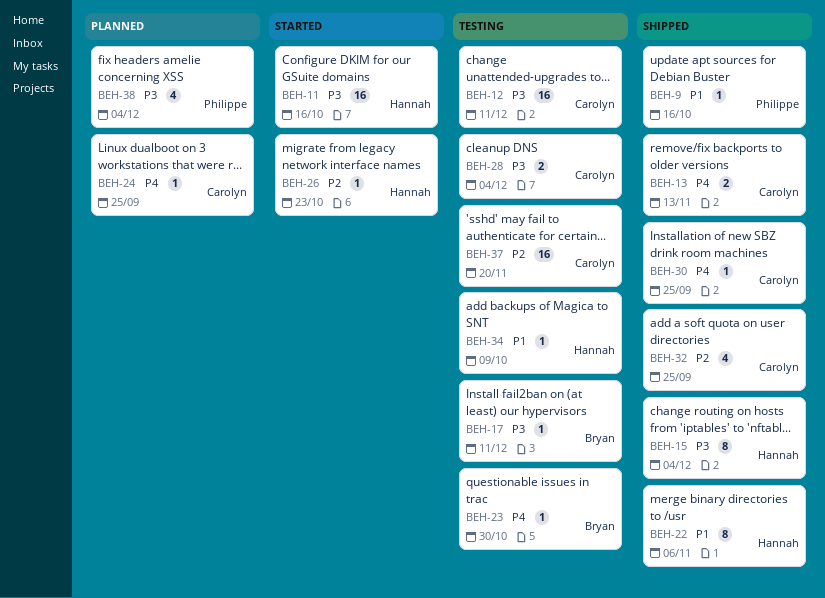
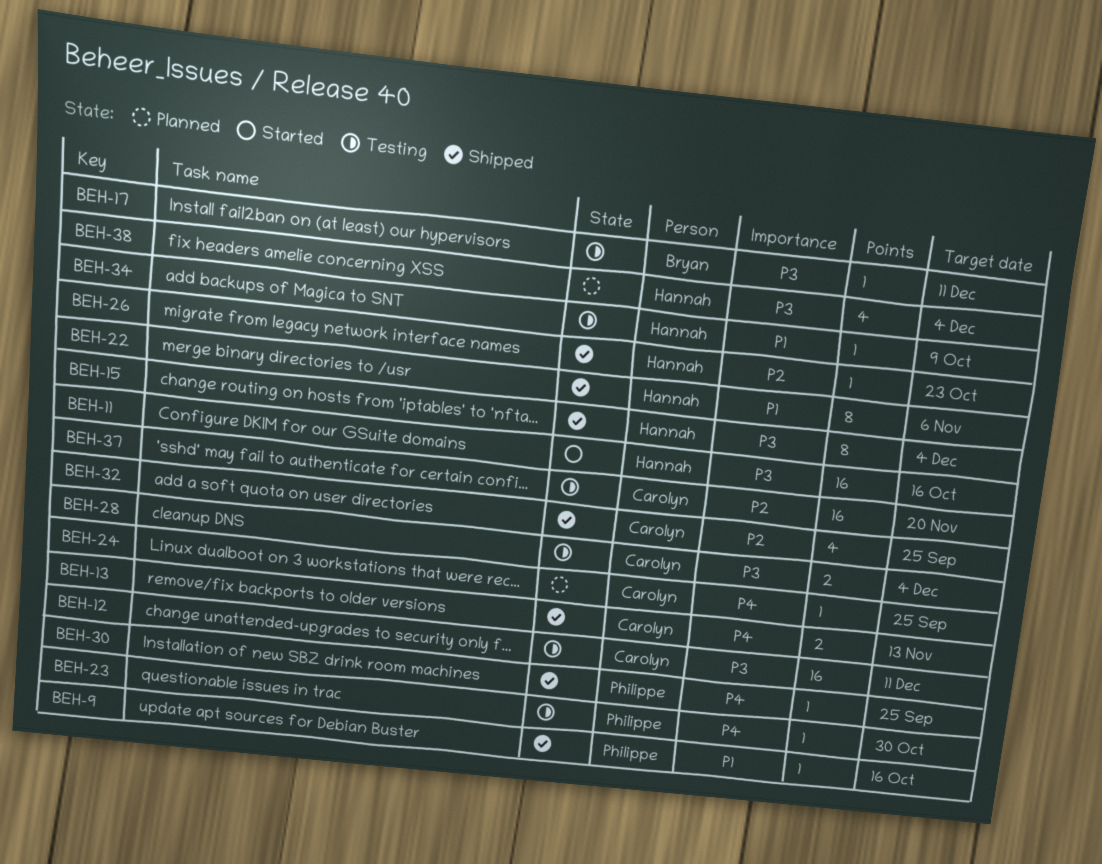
BEH-23, owner: Bryan -> Philippe
BEH-26, status: Started -> Shipped
BEH-30, owner: Carolyn -> Philippe
BEH-38, owner: Philippe -> Hannah

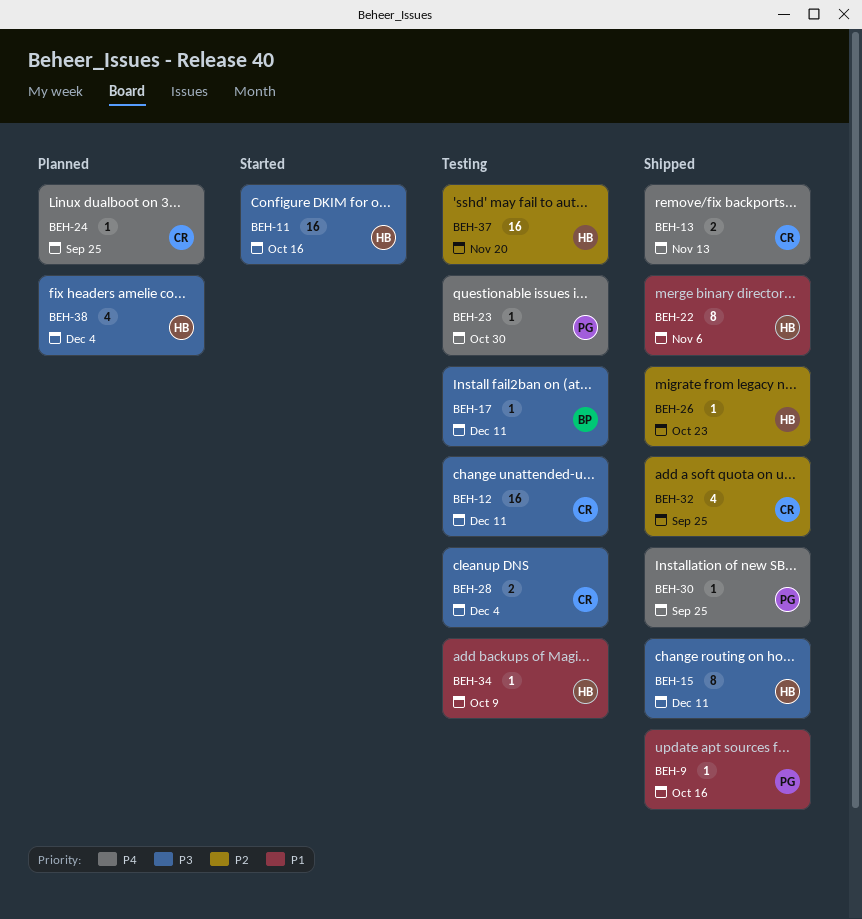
BEH-15, due: Dec 4 -> Dec 11
BEH-37, owner: Carolyn -> Hannah

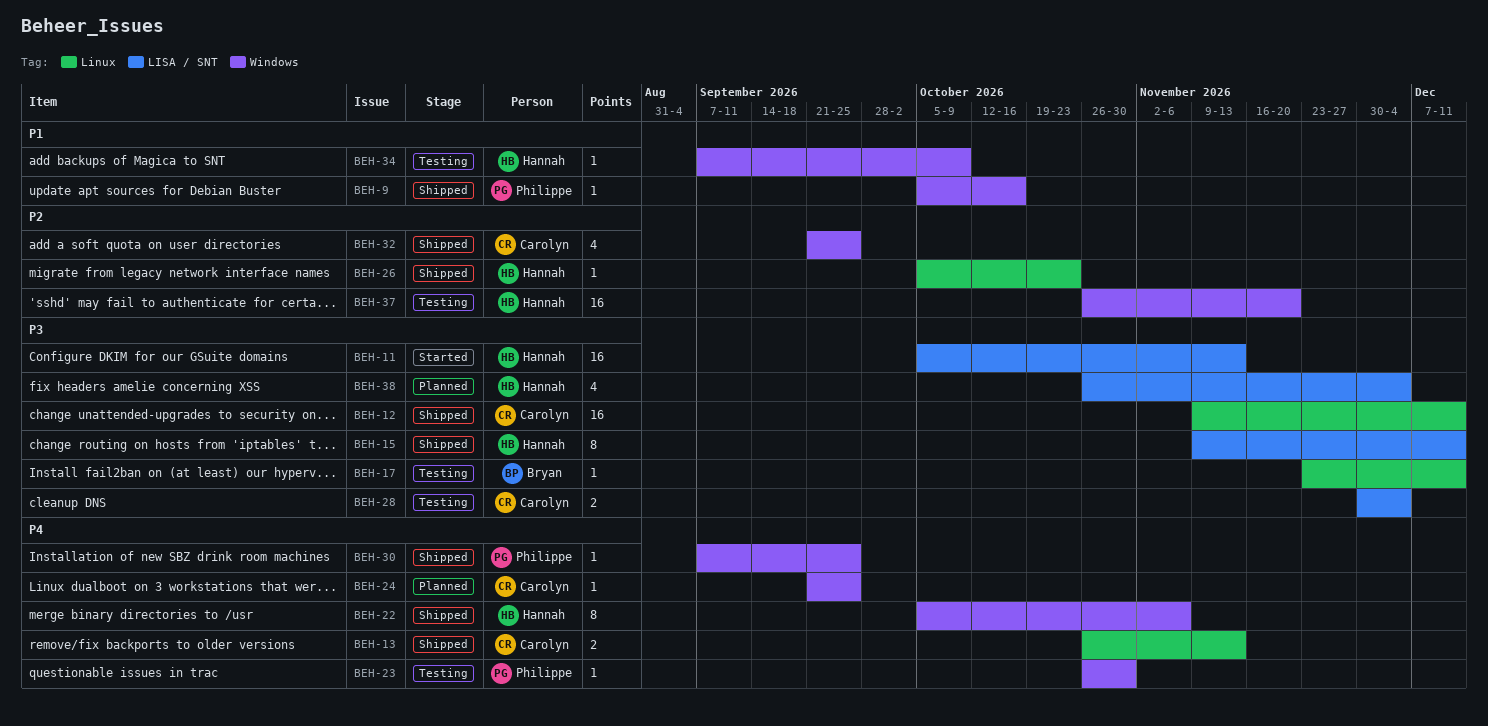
BEH-11, due: Oct 16 -> Nov 13
BEH-12, status: Testing -> Shipped
BEH-22, priority: P1 -> P4

